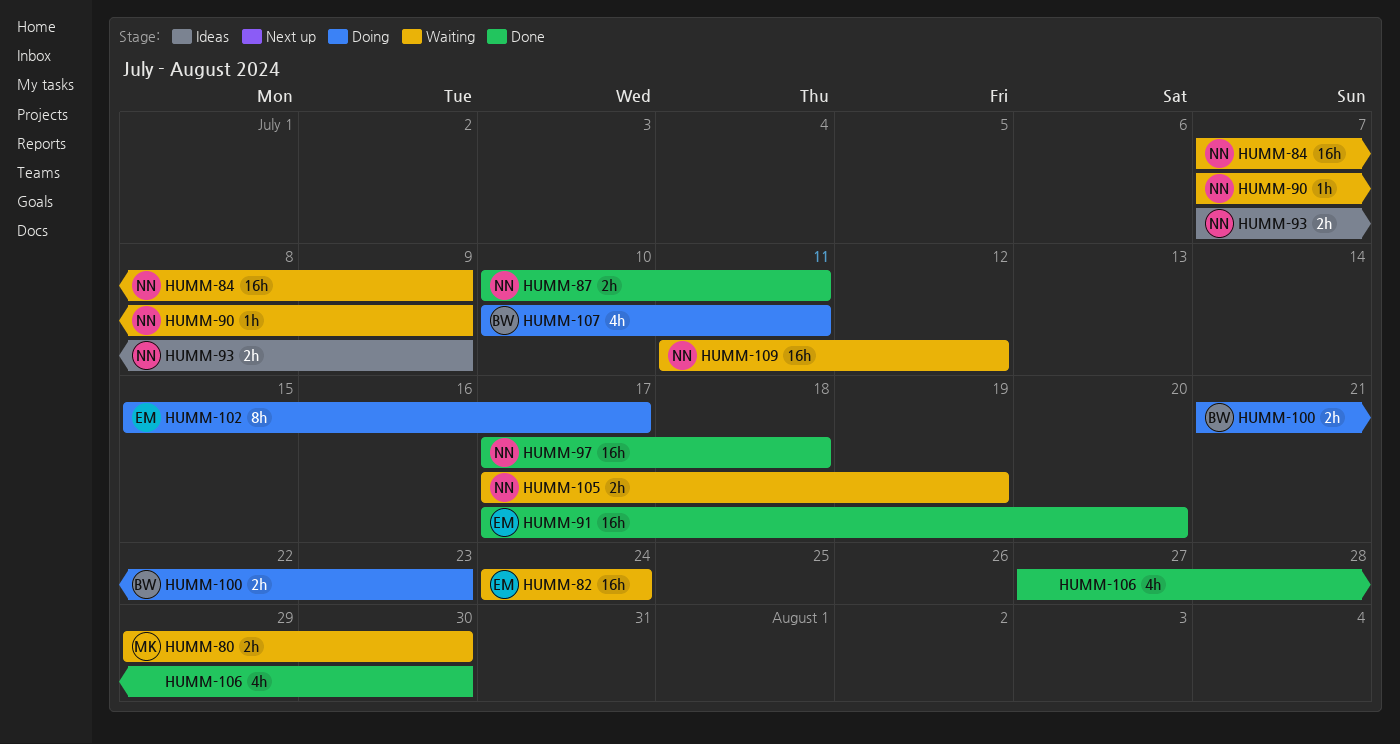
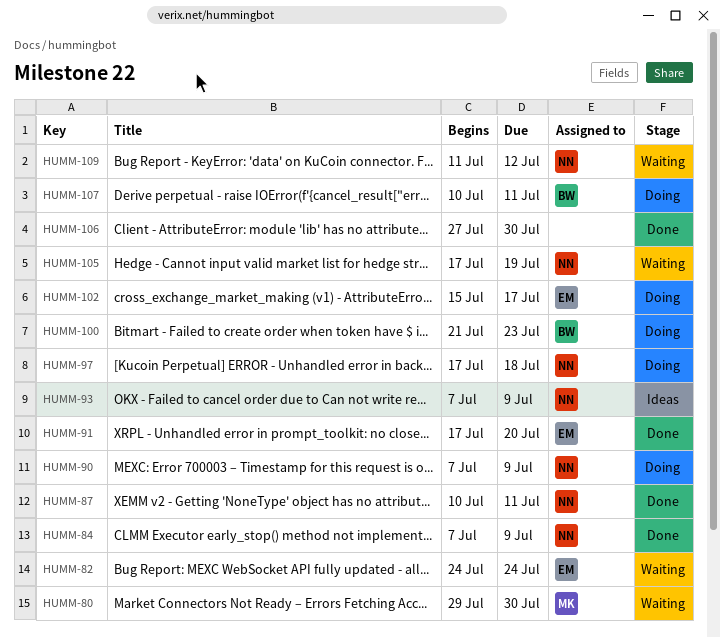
HUMM-84, status: Waiting -> Done
HUMM-90, status: Waiting -> Doing
HUMM-97, status: Done -> Doing

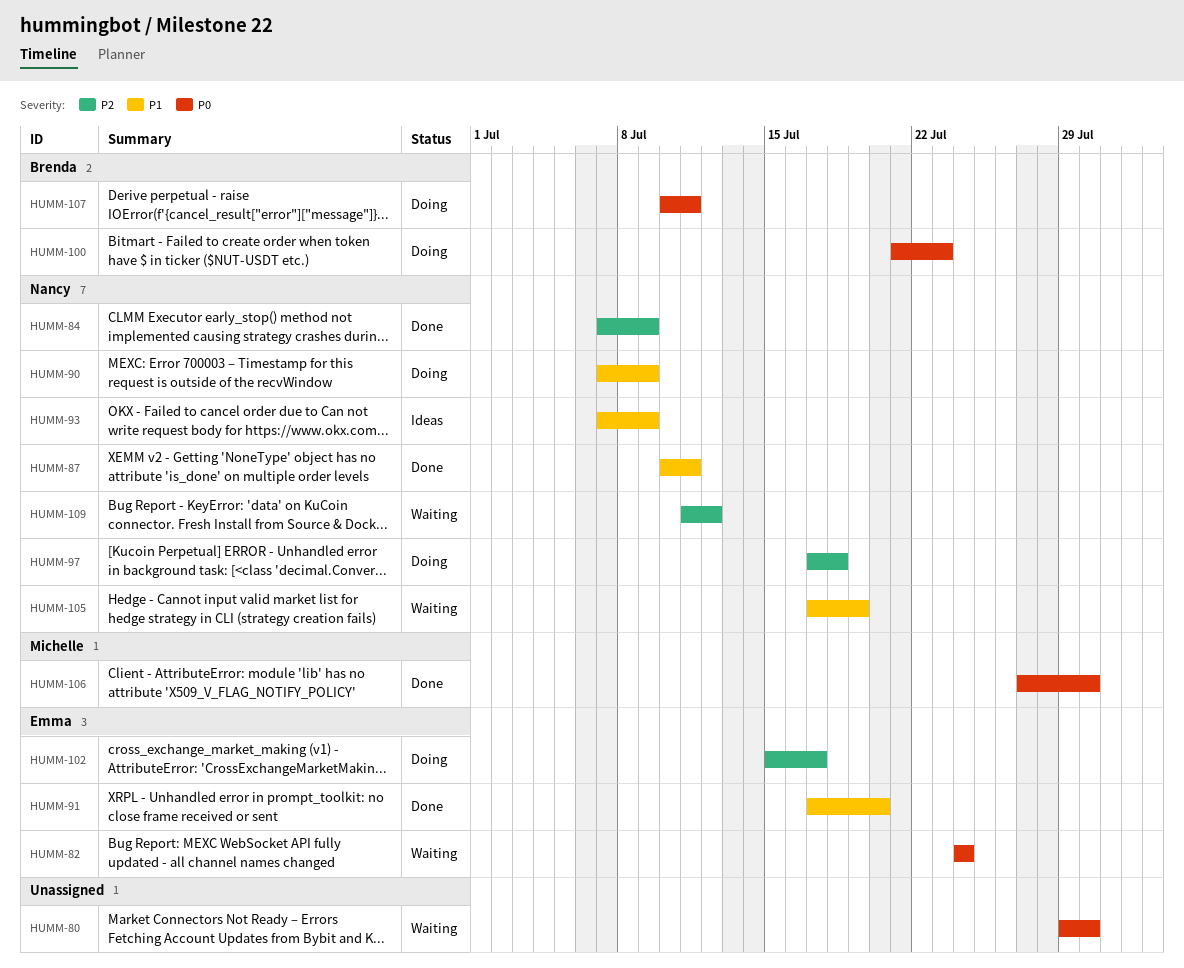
HUMM-80, owner: Michelle -> none
HUMM-106, owner: none -> Michelle

